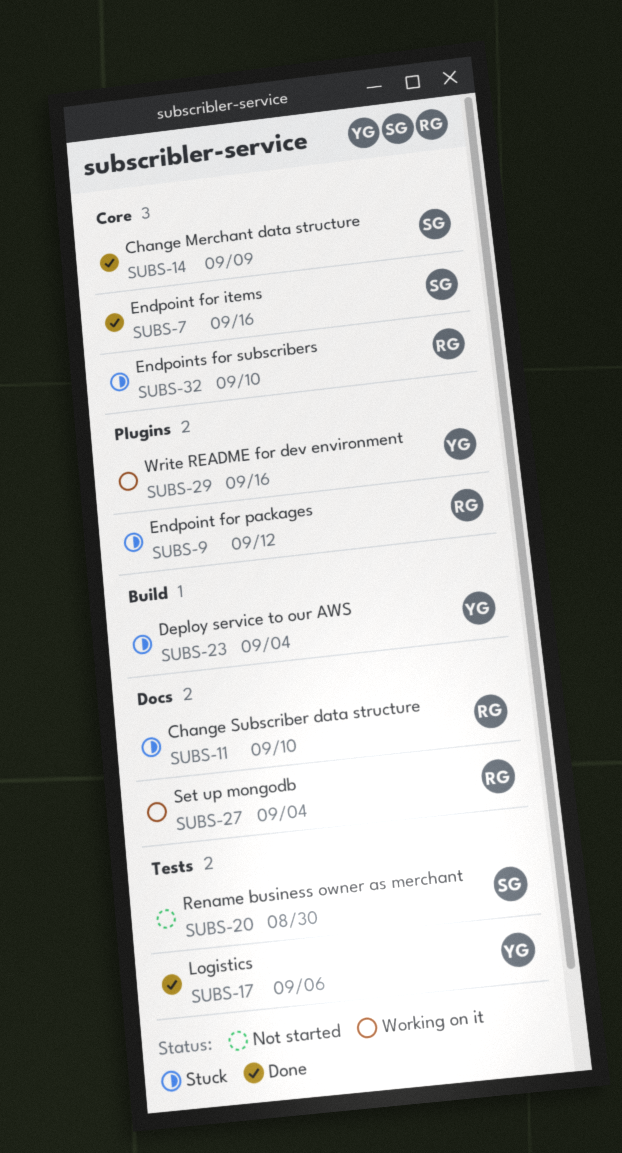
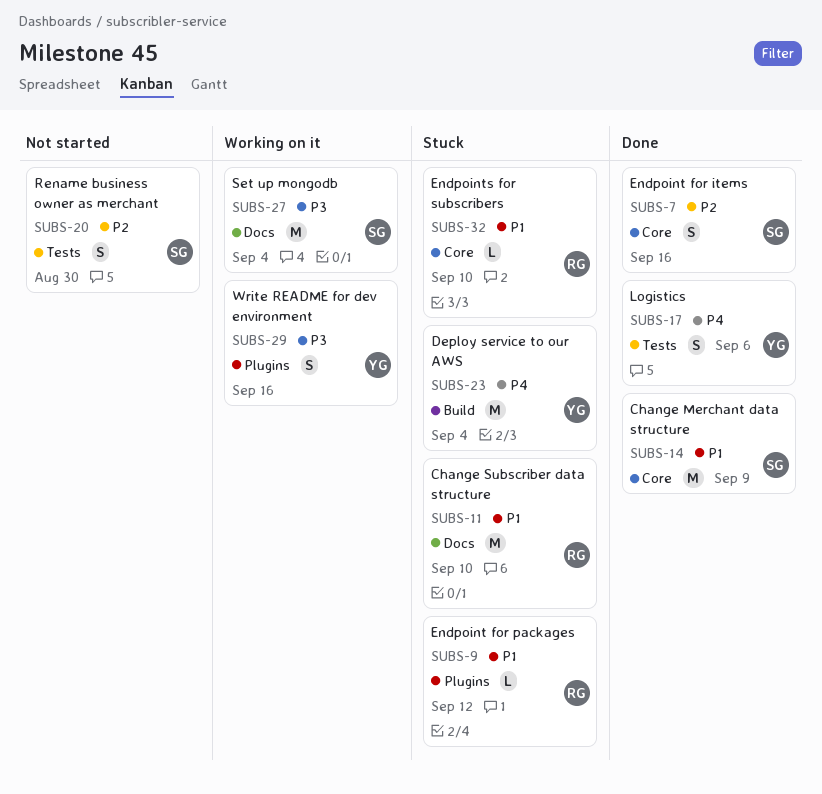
SUBS-27, owner: RG -> SG

